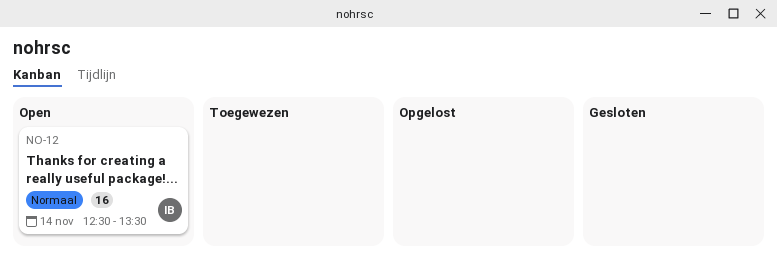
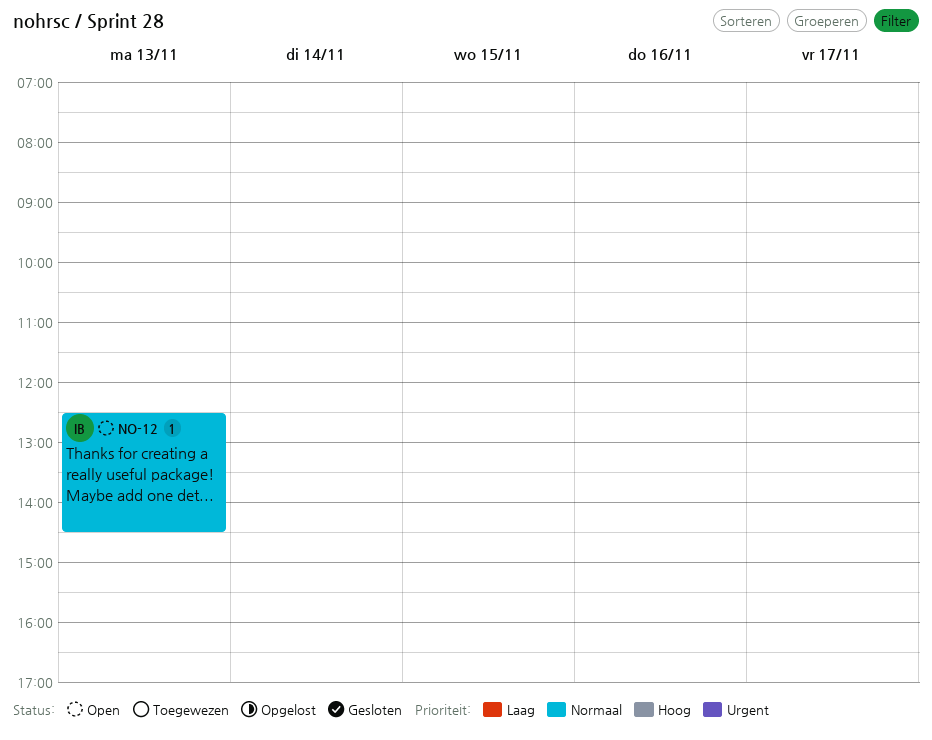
NO-12, estimate: 16 -> 1
NO-12, day: Nov 14 -> Nov 13
NO-12, ends: 13:30 -> 14:30

